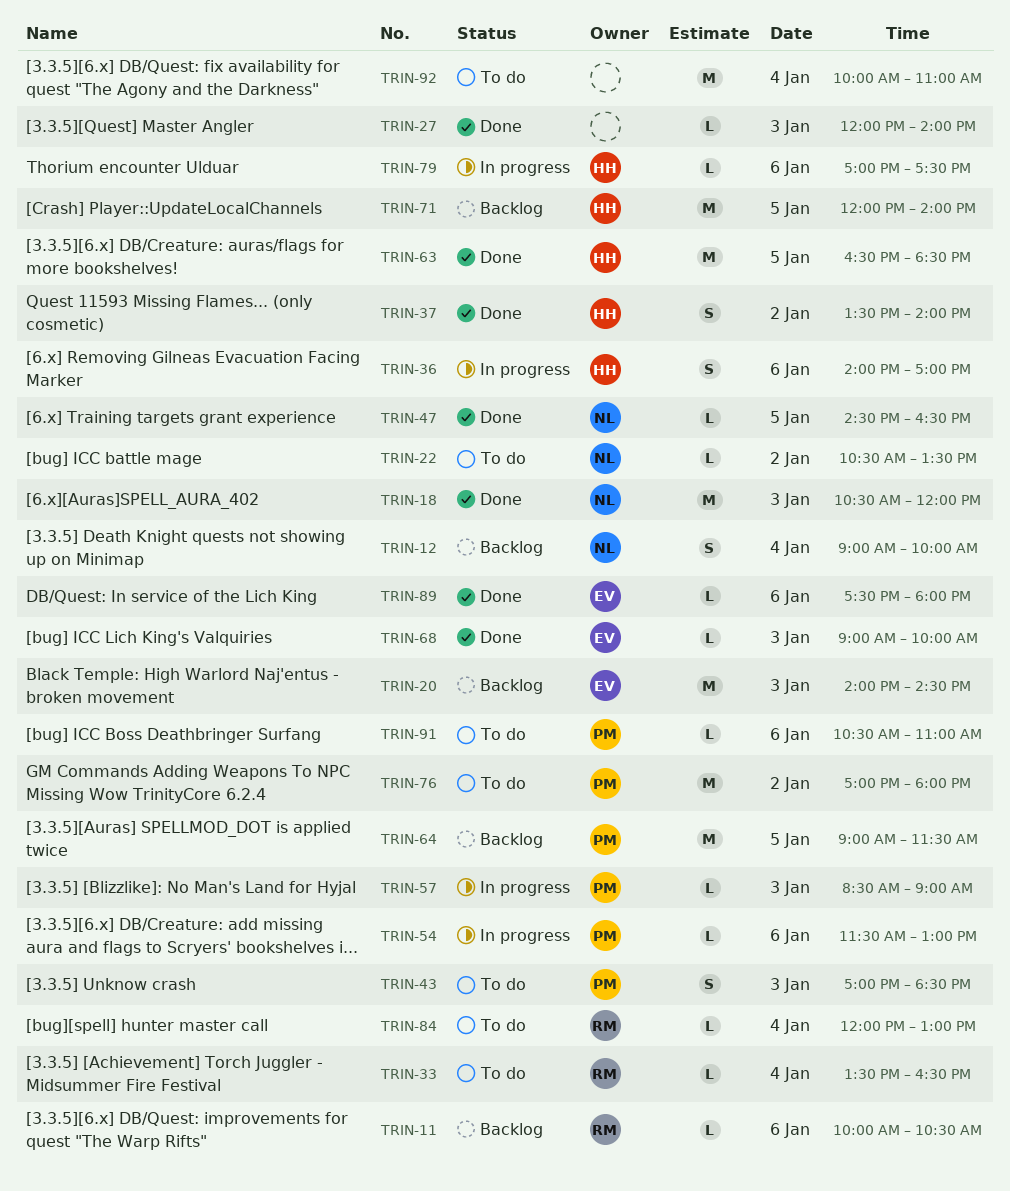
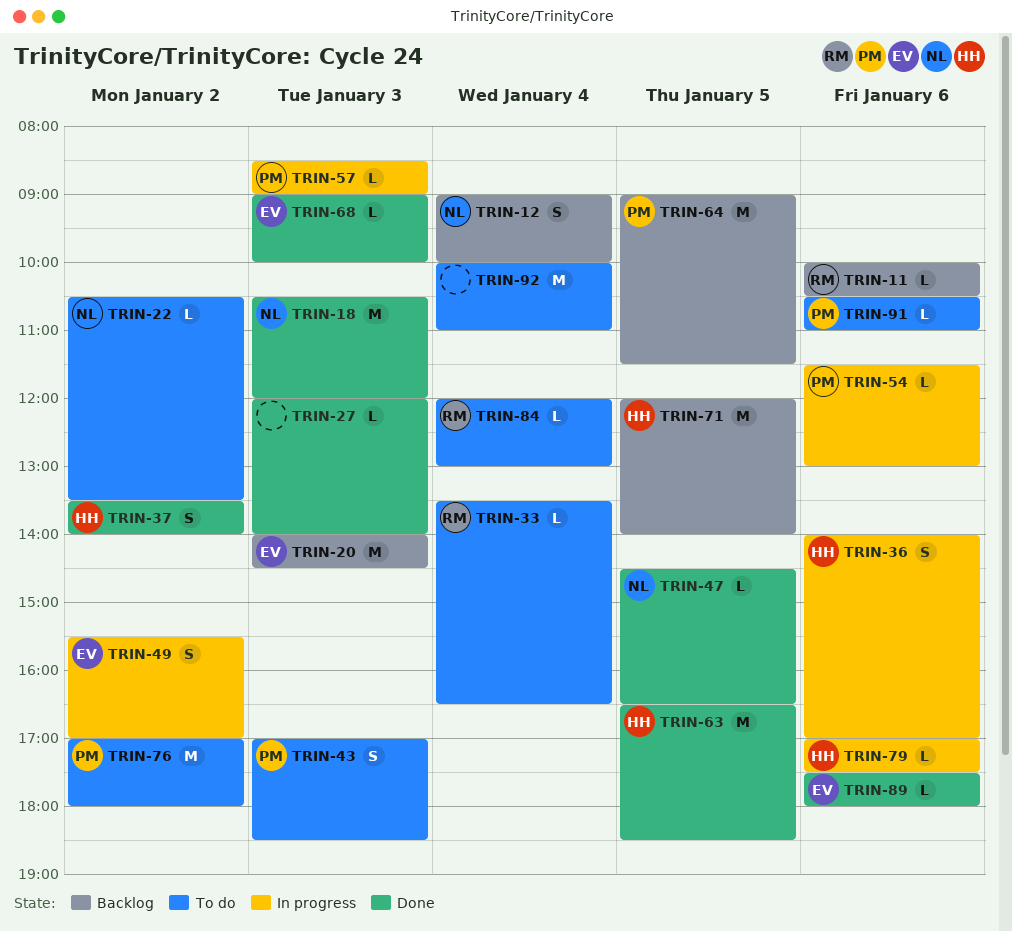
TRIN-49: none -> present

